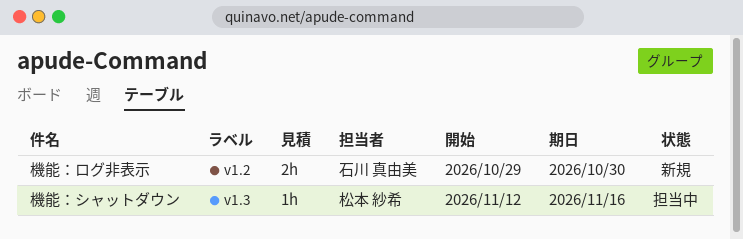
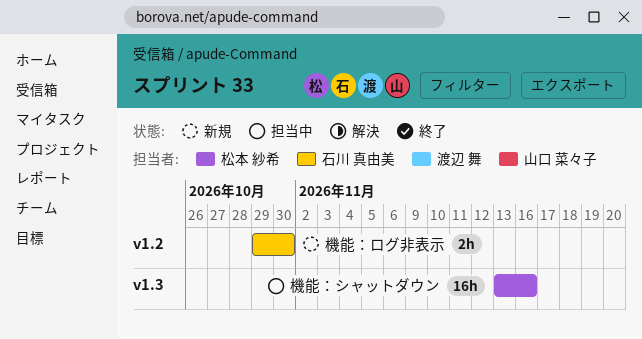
機能：シャットダウン, estimate: 1h -> 16h
機能：シャットダウン, start: Nov 12 -> Nov 13

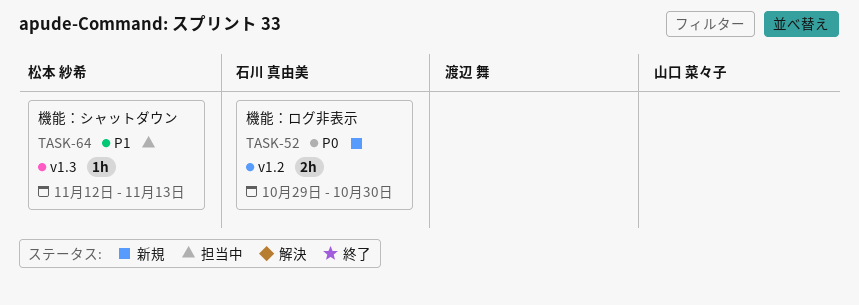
機能：シャットダウン, estimate: 16h -> 1h
機能：シャットダウン, start: Nov 13 -> Nov 12
機能：シャットダウン, due: Nov 16 -> Nov 13

